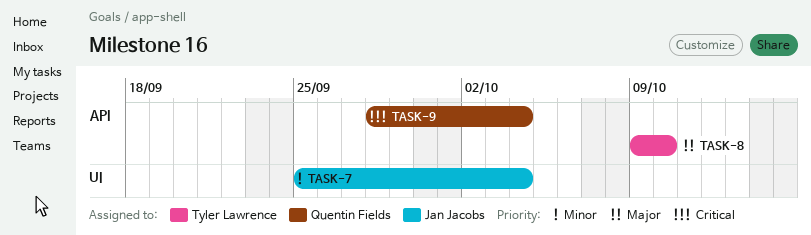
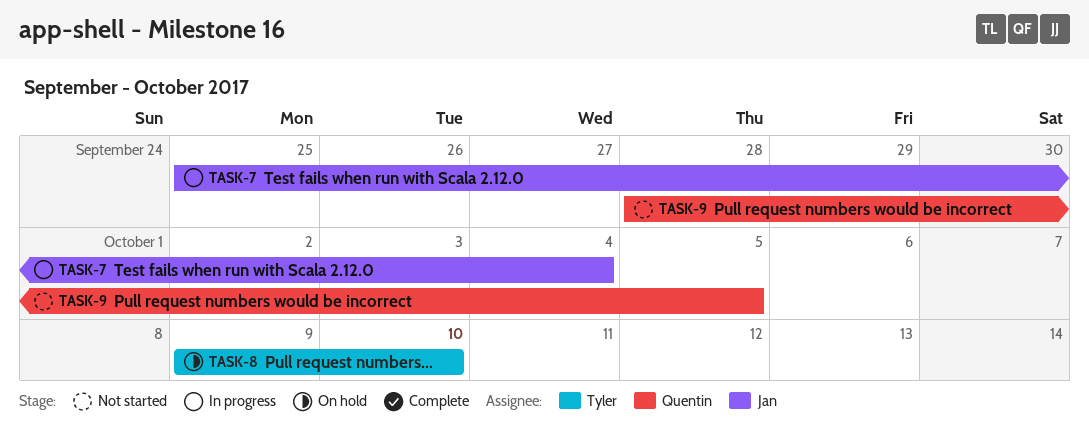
TASK-9, due: Oct 4 -> Oct 5

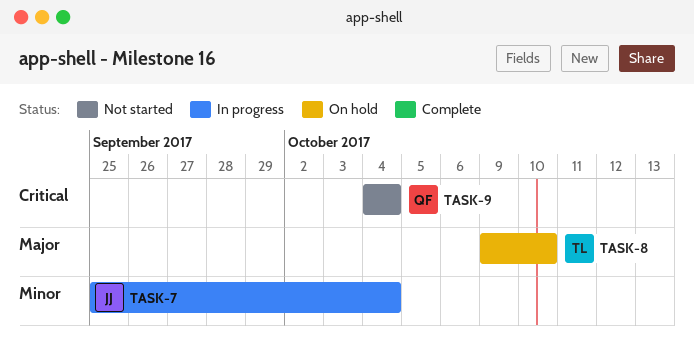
TASK-9, start: Sep 28 -> Oct 4
TASK-9, due: Oct 5 -> Oct 4

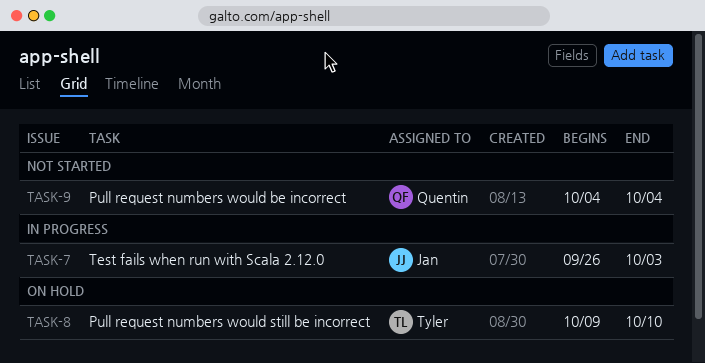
TASK-7, start: Sep 25 -> Sep 26
TASK-7, due: Oct 4 -> Oct 3

